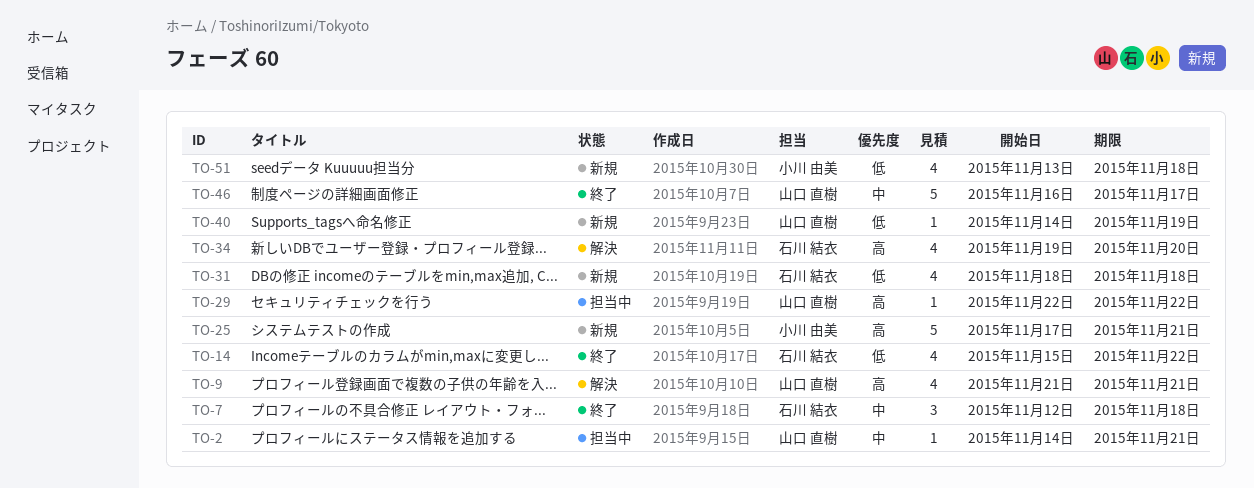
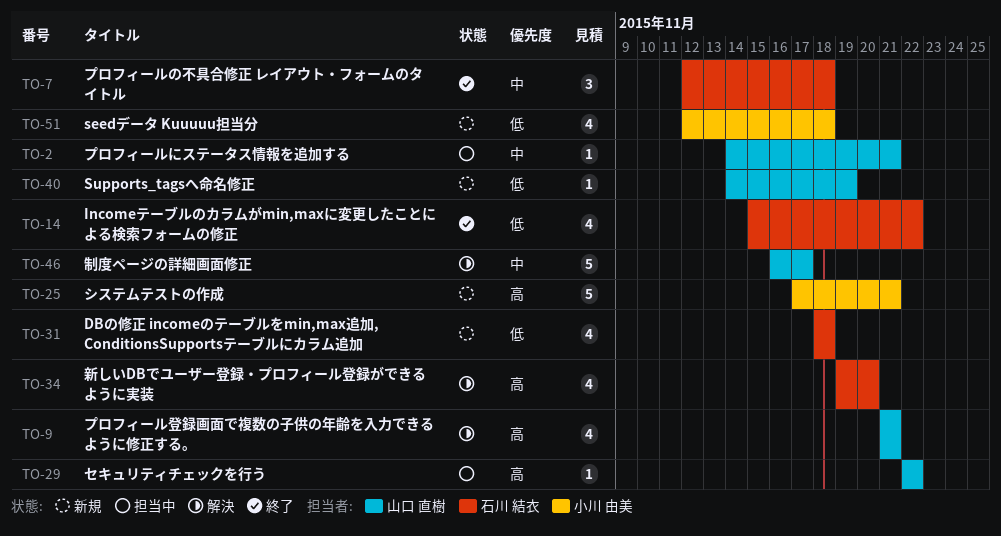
TO-46, status: 終了 -> 解決
TO-51, start: Nov 13 -> Nov 12

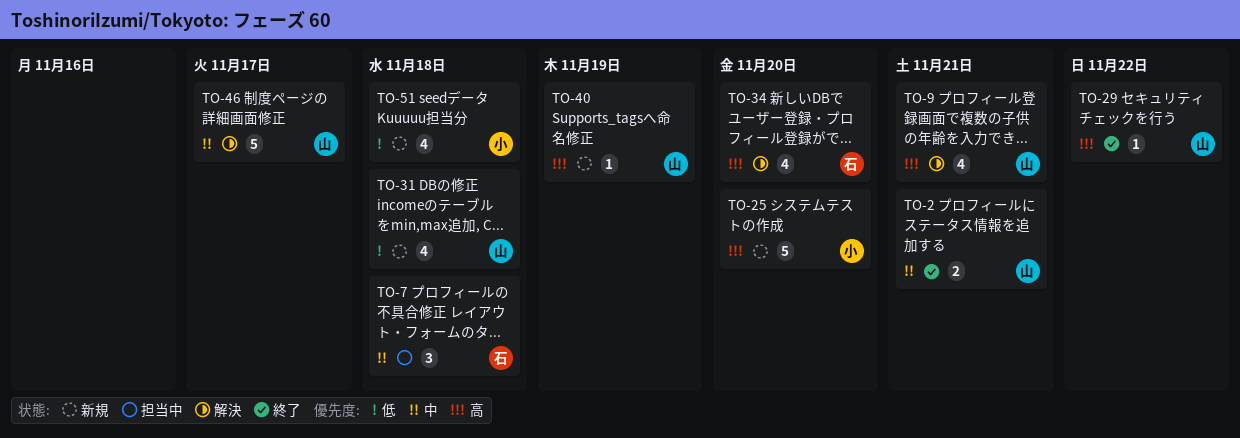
TO-2, status: 担当中 -> 終了
TO-2, estimate: 1 -> 2
TO-7, status: 終了 -> 担当中
TO-14: present -> none
TO-25, due: Nov 21 -> Nov 20
TO-29, status: 担当中 -> 終了
TO-31, owner: 石川 結衣 -> 山口 直樹
TO-40, priority: 低 -> 高

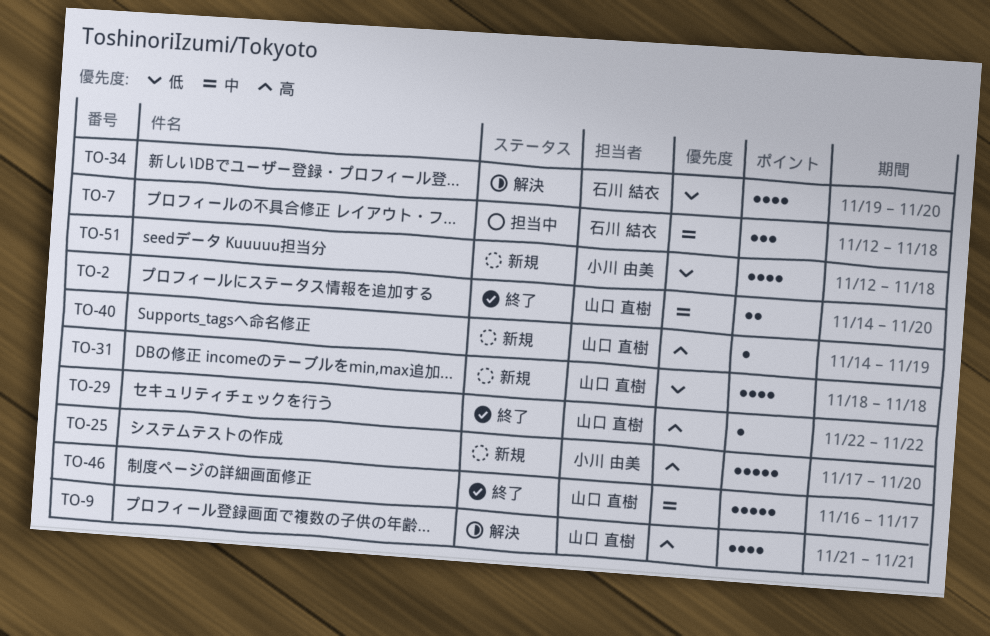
TO-2, due: Nov 21 -> Nov 20
TO-34, priority: 高 -> 低
TO-46, status: 解決 -> 終了

